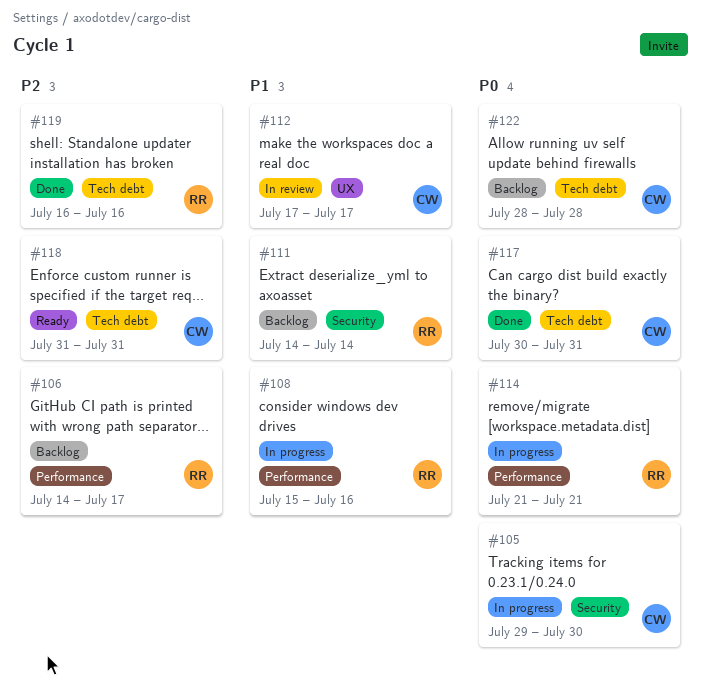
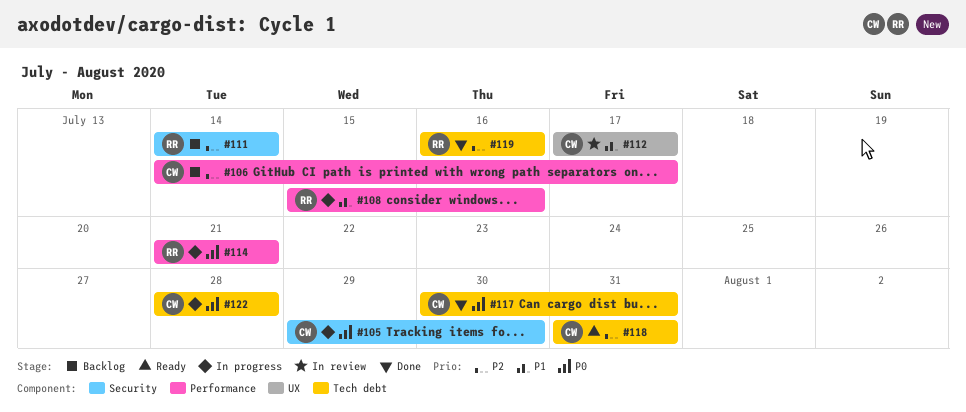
#106, owner: RR -> CW
#111, priority: P1 -> P2
#122, status: Backlog -> In progress

